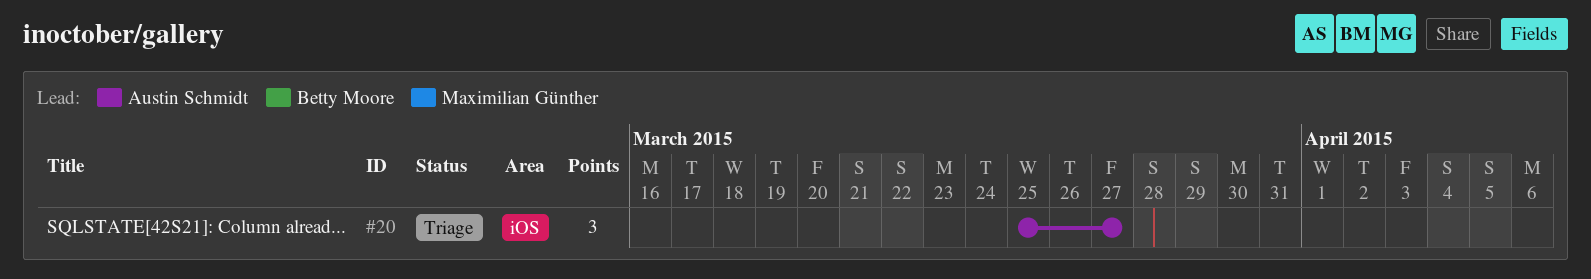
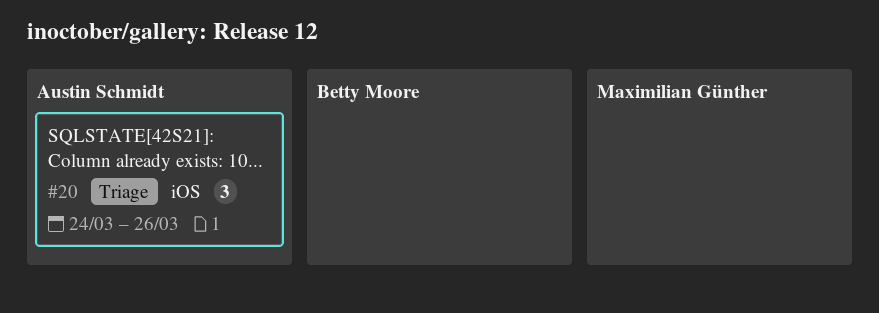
#20, start: Mar 25 -> Mar 24
#20, due: Mar 27 -> Mar 26

